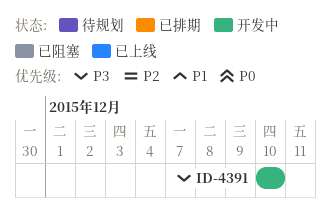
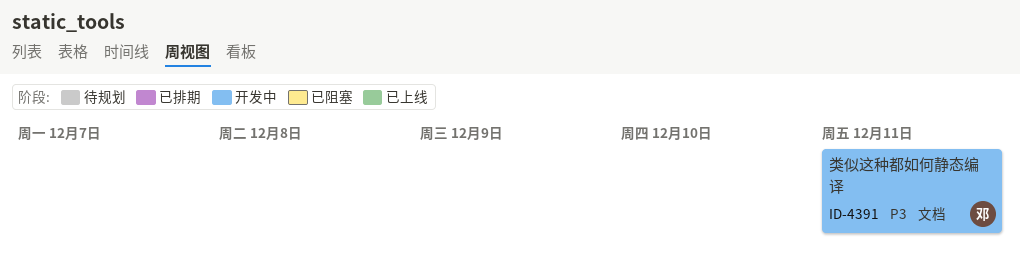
ID-4391, due: Dec 10 -> Dec 11

